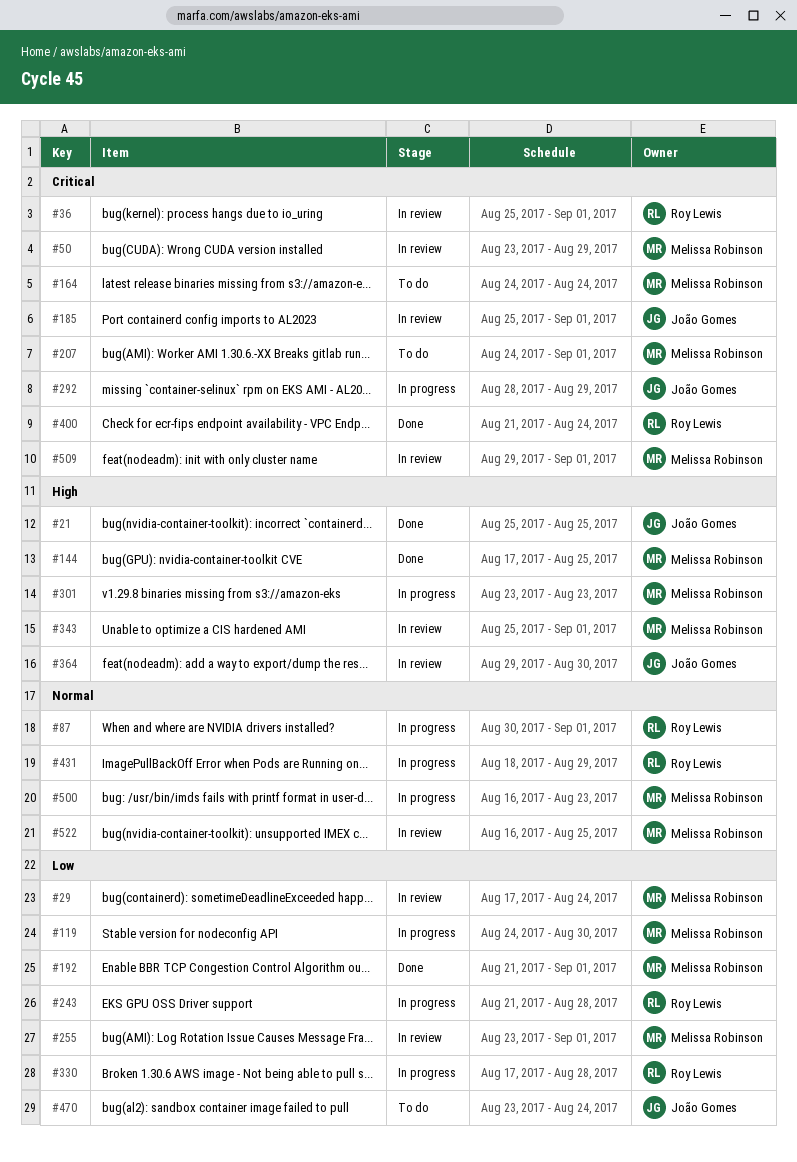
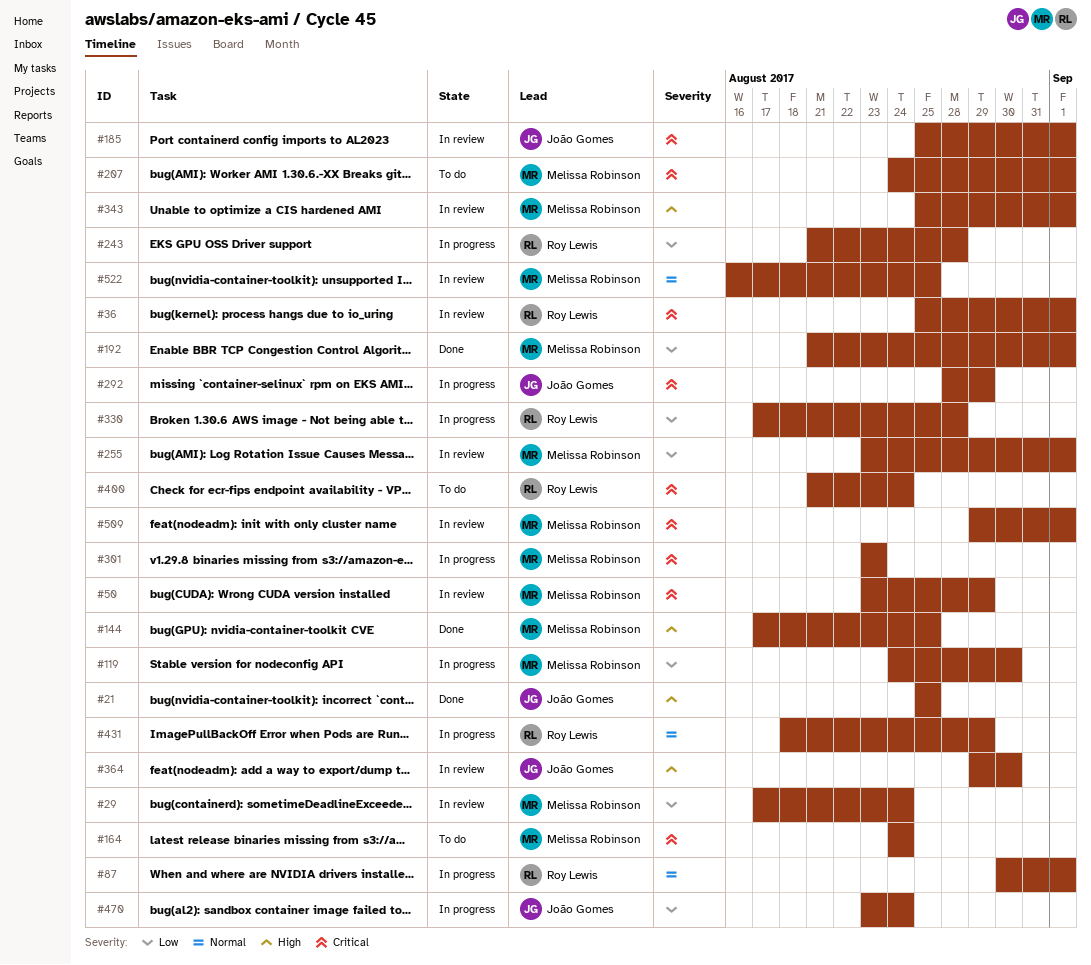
#301, priority: High -> Critical
#400, status: Done -> To do
#470, status: To do -> In progress
#500: present -> none

